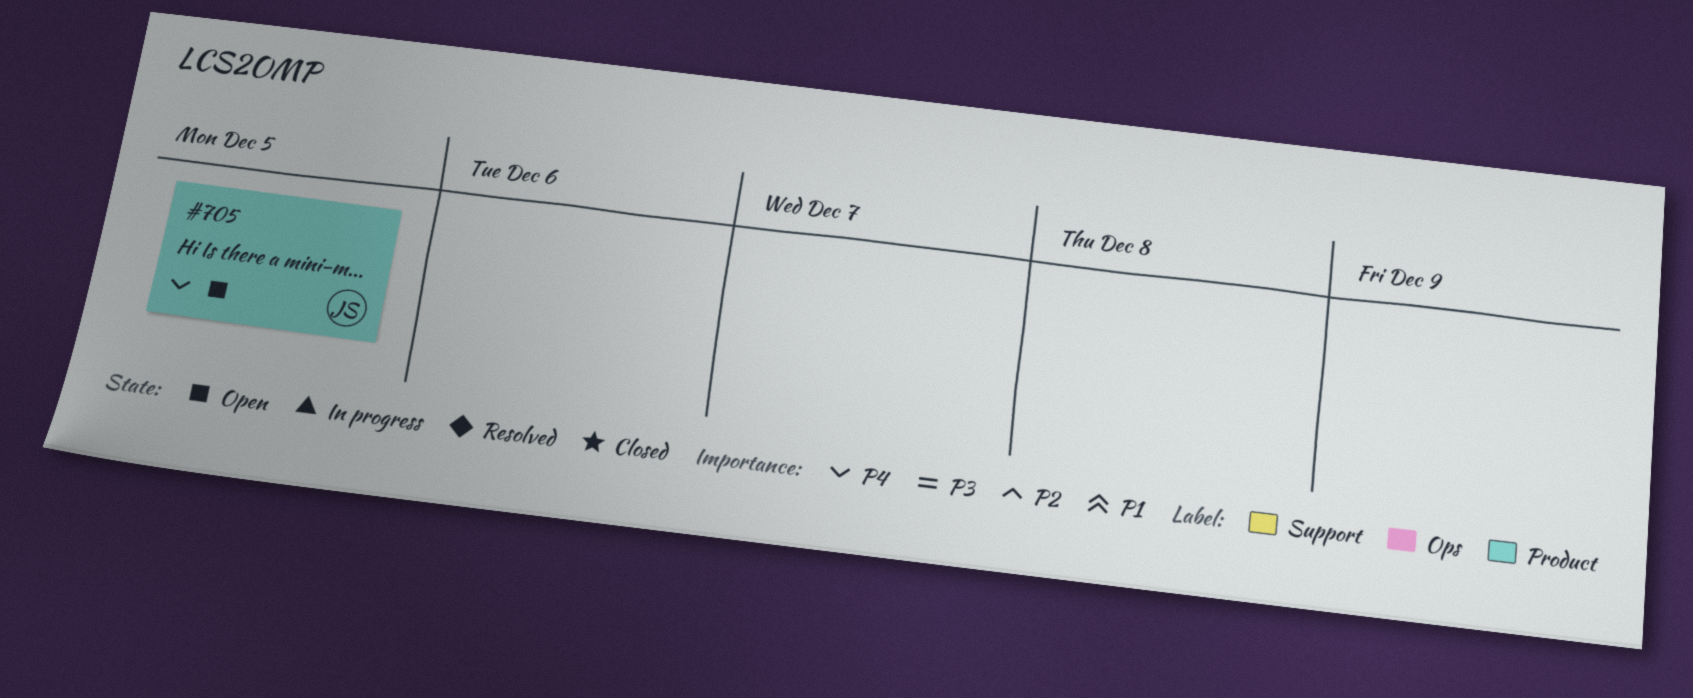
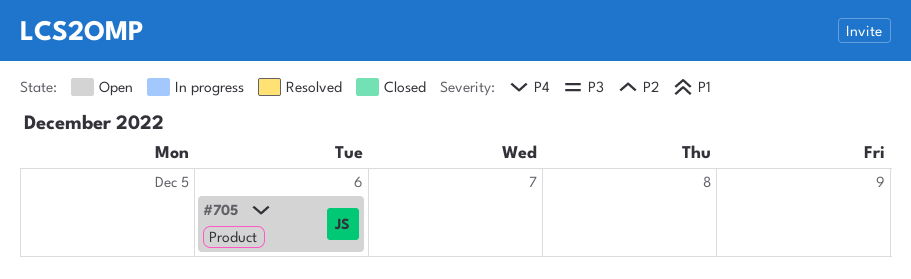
#705, due: Dec 5 -> Dec 6

